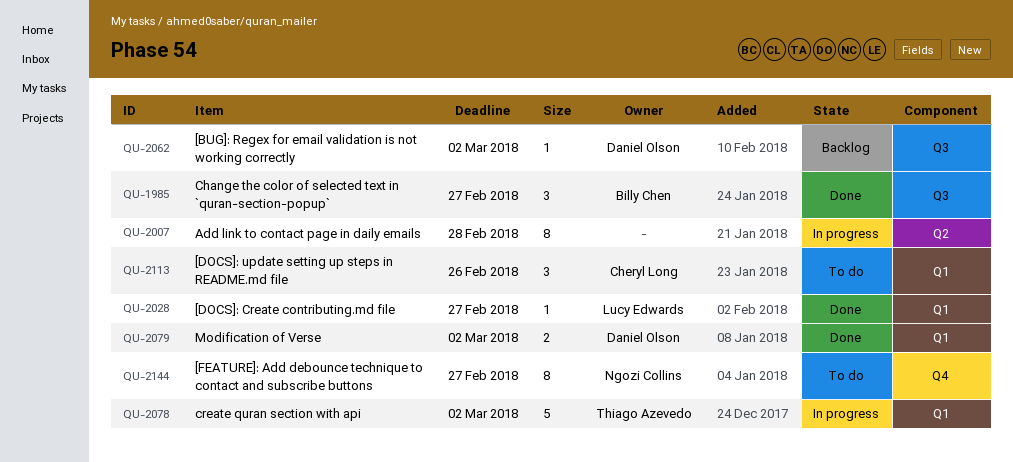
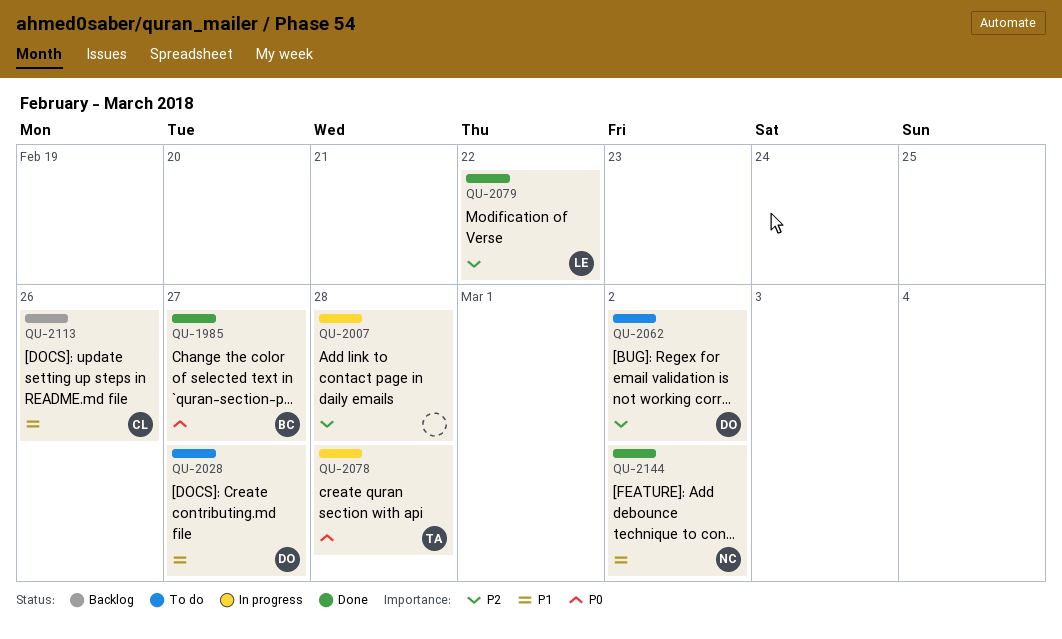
QU-2028, status: Done -> To do
QU-2028, owner: Lucy Edwards -> Daniel Olson
QU-2062, status: Backlog -> To do
QU-2078, due: Mar 2 -> Feb 28
QU-2079, owner: Daniel Olson -> Lucy Edwards
QU-2079, due: Mar 2 -> Feb 22
QU-2113, status: To do -> Backlog
QU-2144, status: To do -> Done
QU-2144, due: Feb 27 -> Mar 2

